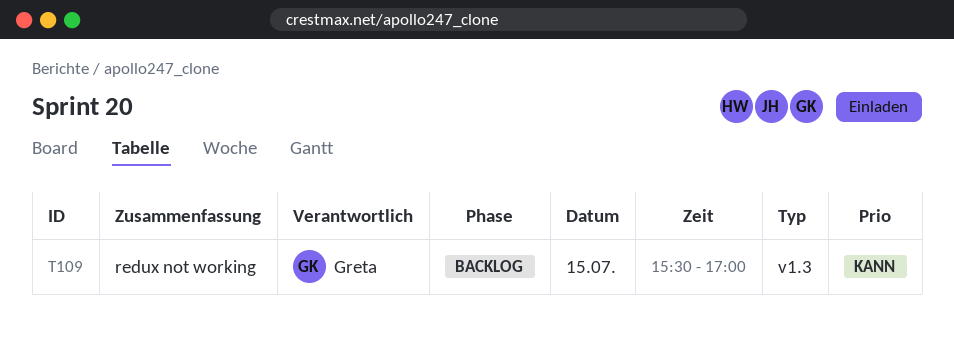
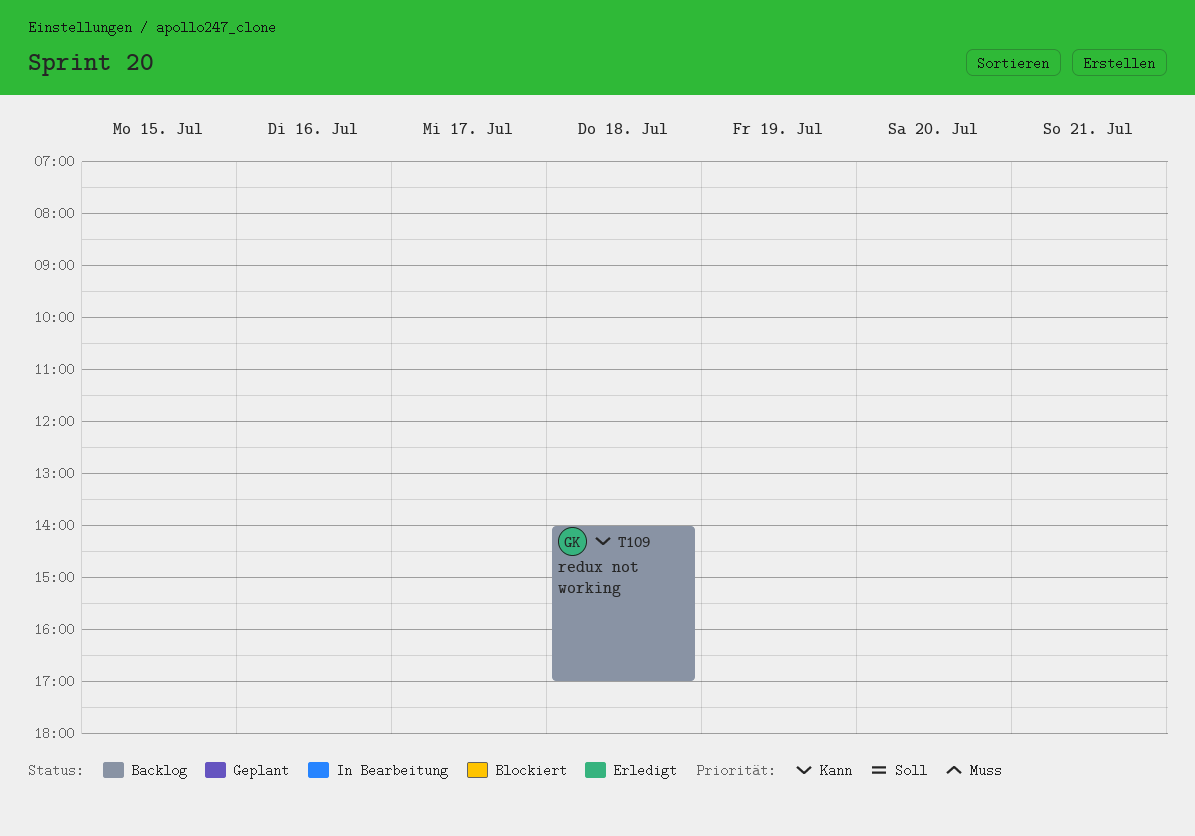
T109, day: Jul 15 -> Jul 18
T109, begins: 15:30 -> 14:00

